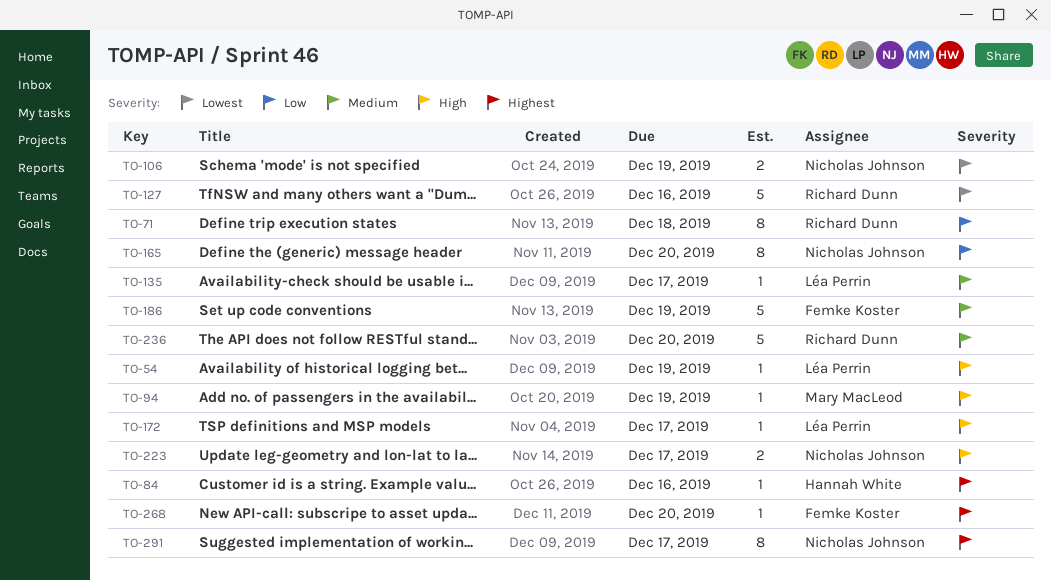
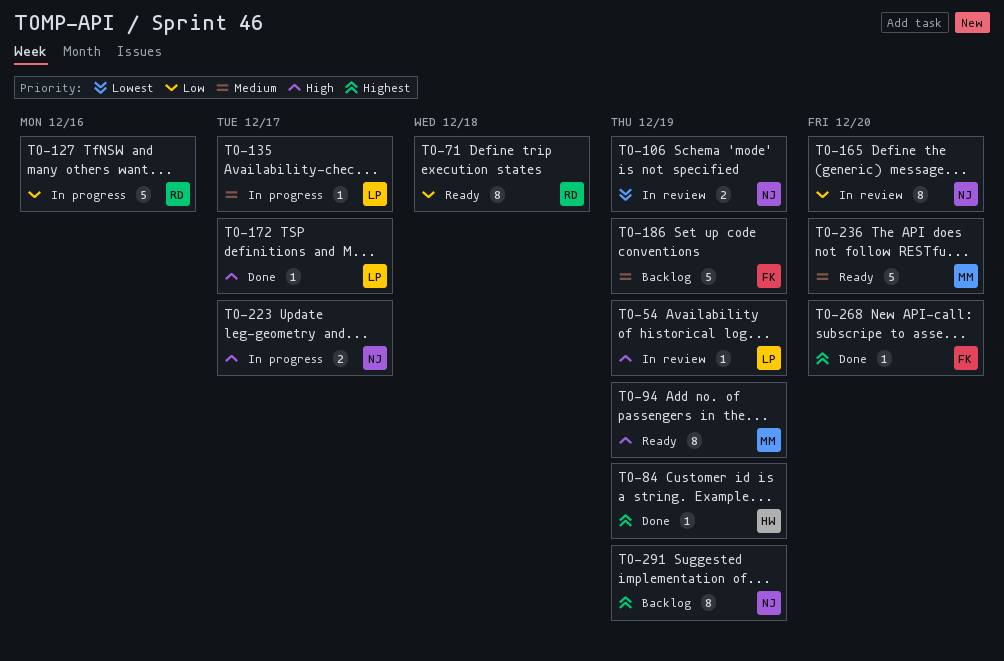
TO-84, due: Dec 16 -> Dec 19
TO-94, estimate: 1 -> 8
TO-127, priority: Lowest -> Low
TO-236, owner: Richard Dunn -> Mary MacLeod
TO-291, due: Dec 17 -> Dec 19

